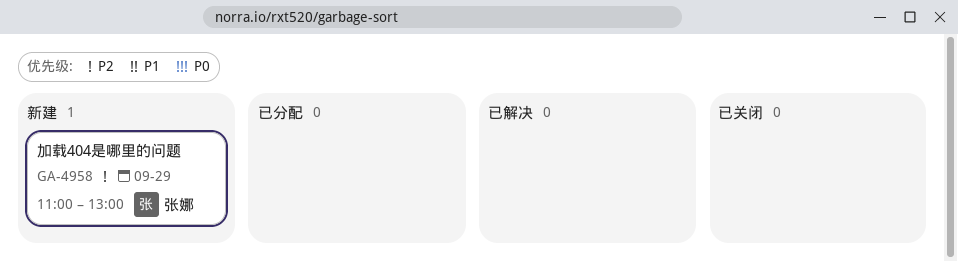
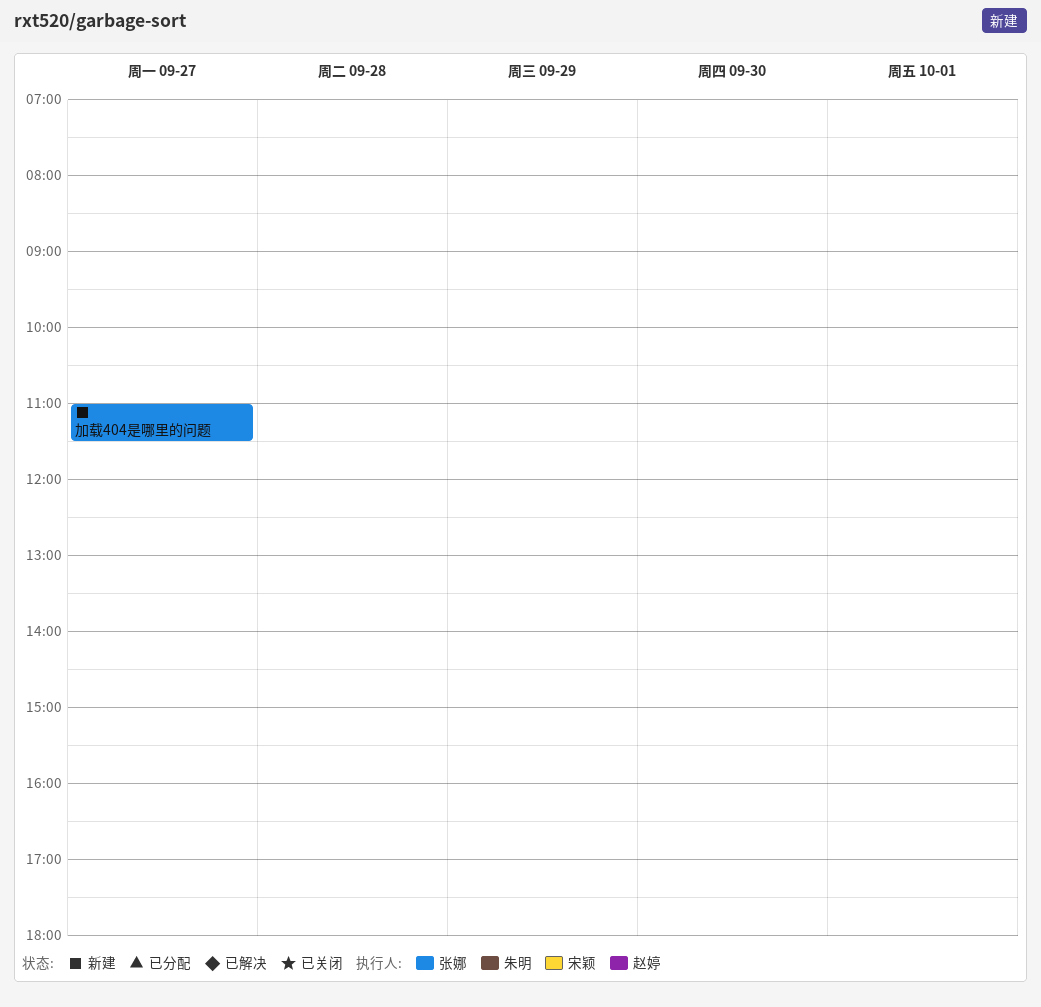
加载404是哪里的问题, day: Sep 29 -> Sep 27
加载404是哪里的问题, ends: 13:00 -> 11:30

